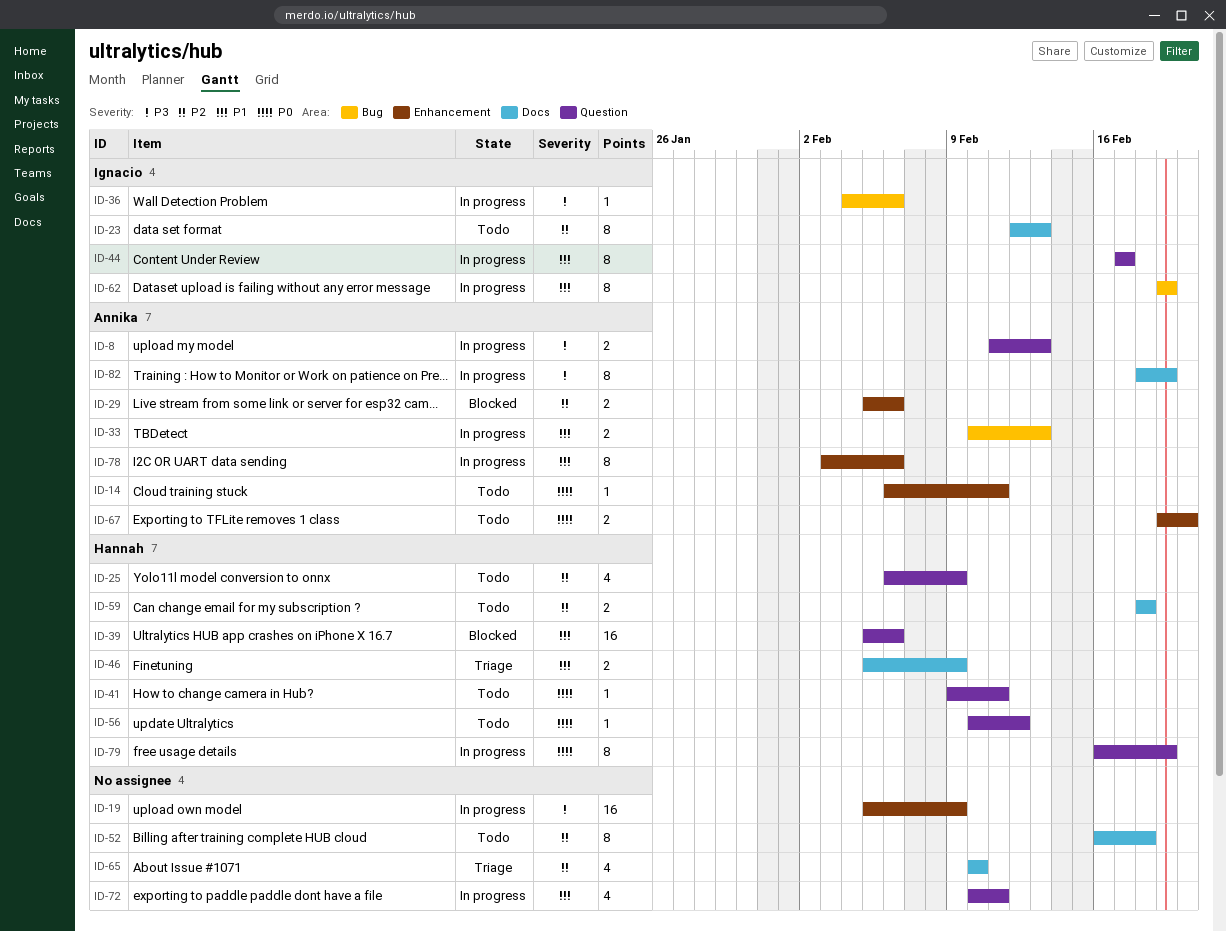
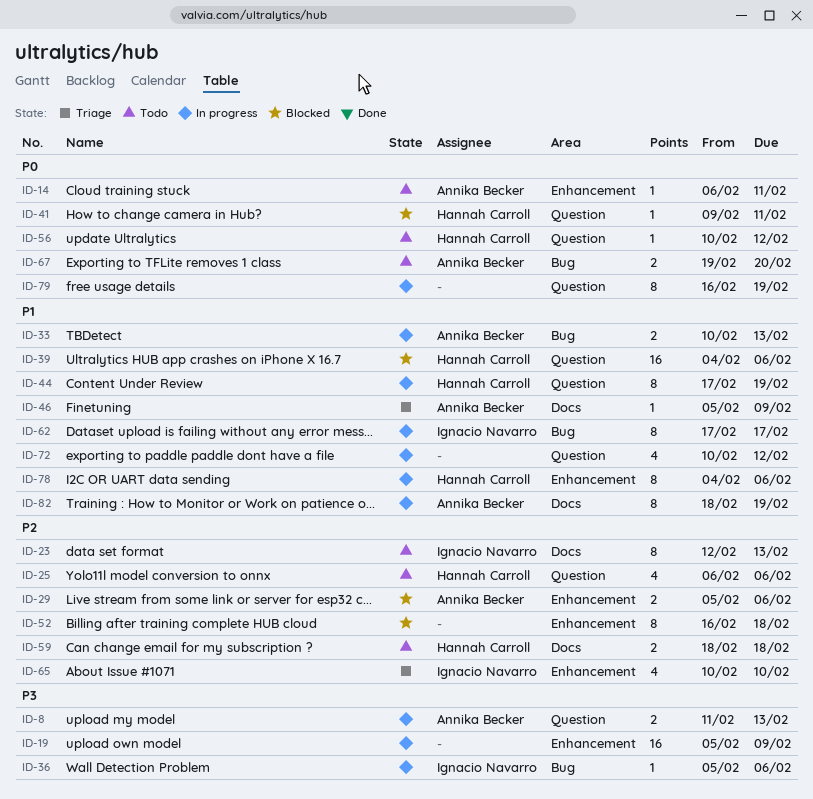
ID-25, due: Feb 9 -> Feb 6
ID-36, start: Feb 4 -> Feb 5
ID-39, start: Feb 5 -> Feb 4
ID-41, status: Todo -> Blocked
ID-44, owner: Ignacio Navarro -> Hannah Carroll
ID-44, due: Feb 17 -> Feb 19
ID-46, owner: Hannah Carroll -> Annika Becker
ID-46, estimate: 2 -> 1
ID-52, status: Todo -> Blocked
ID-52, label: Docs -> Enhancement
ID-62, start: Feb 19 -> Feb 17
ID-62, due: Feb 19 -> Feb 17
ID-65, owner: none -> Ignacio Navarro
ID-65, label: Docs -> Enhancement
ID-67, label: Enhancement -> Bug
ID-72, due: Feb 11 -> Feb 12
ID-78, owner: Annika Becker -> Hannah Carroll
ID-78, start: Feb 3 -> Feb 4
ID-79, owner: Hannah Carroll -> none
ID-82, priority: P3 -> P1

